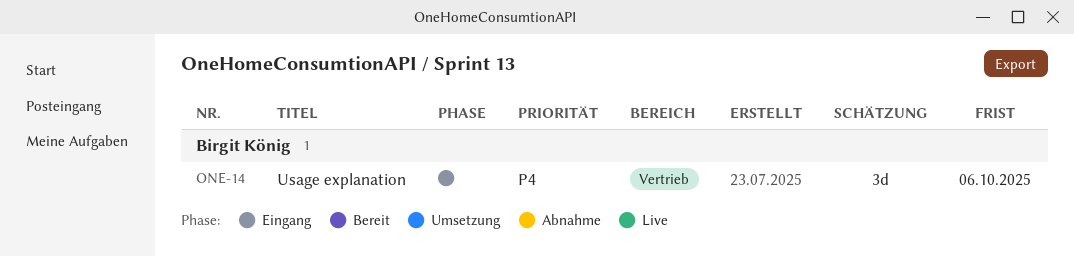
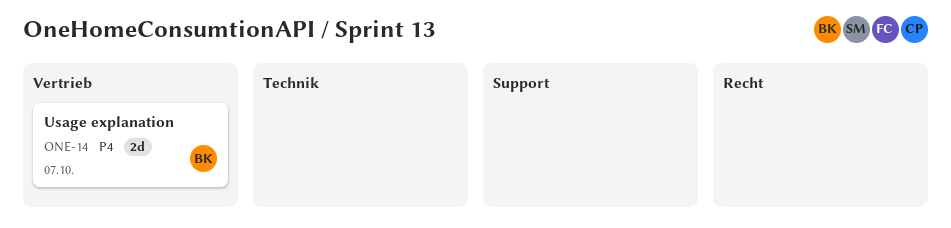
ONE-14, estimate: 3d -> 2d
ONE-14, due: Oct 6 -> Oct 7

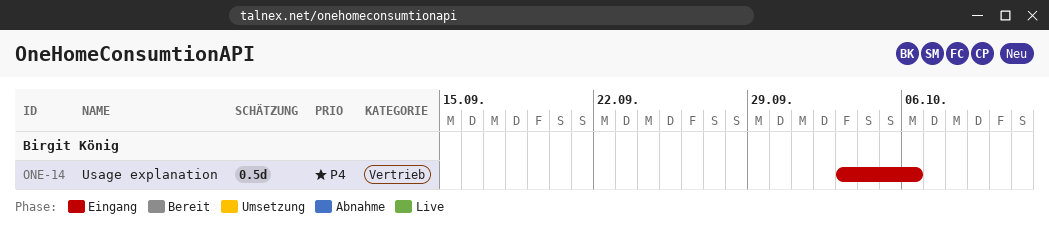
ONE-14, estimate: 2d -> 0.5d
ONE-14, due: Oct 7 -> Oct 6

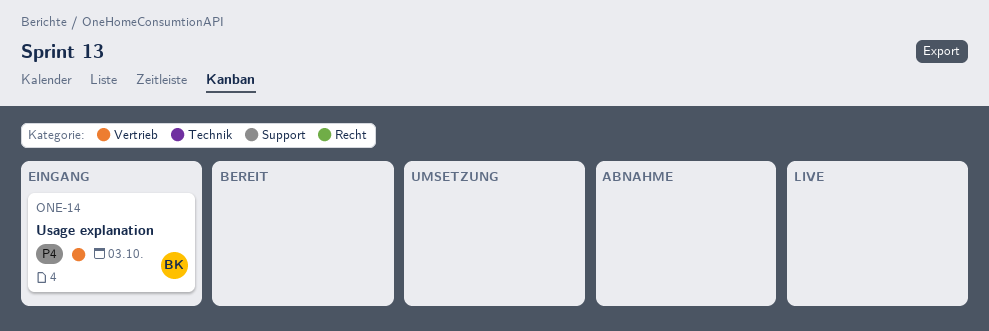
ONE-14, due: Oct 6 -> Oct 3

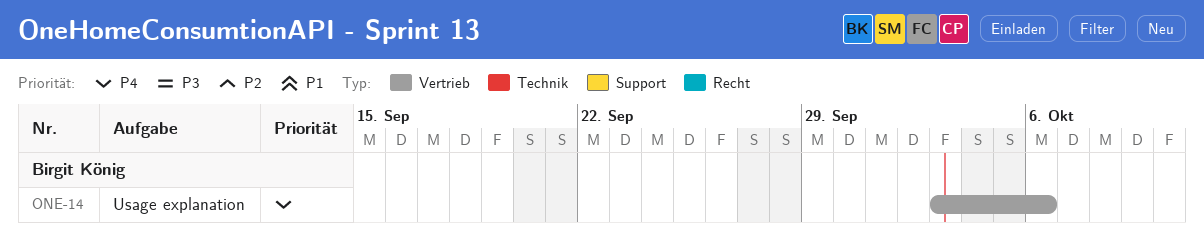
ONE-14, due: Oct 3 -> Oct 6

